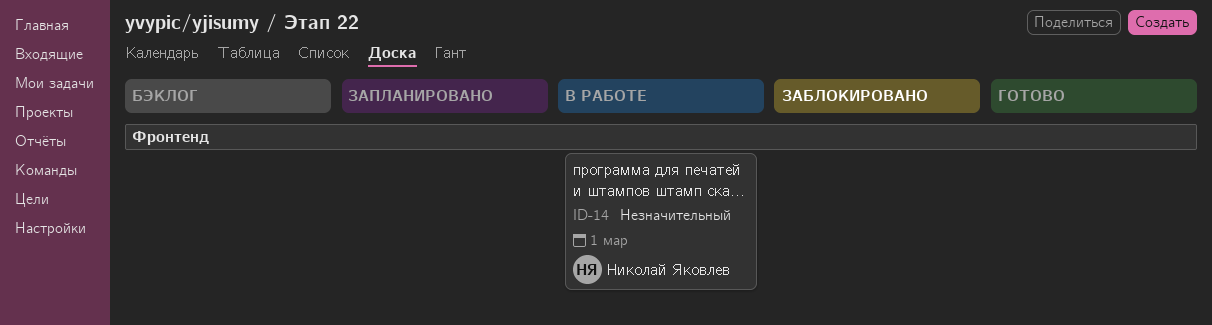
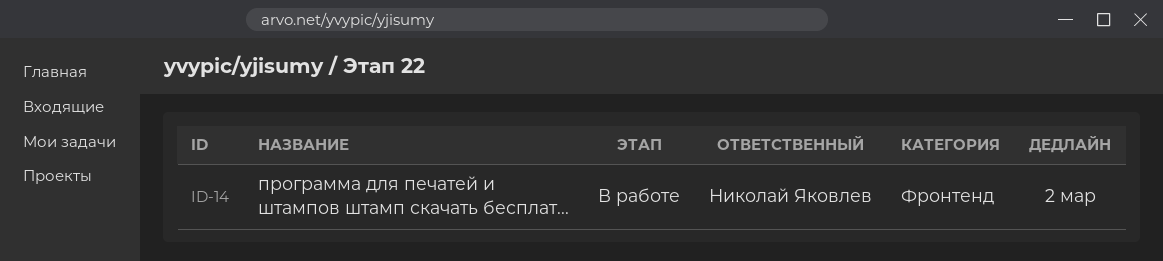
ID-14, due: Mar 1 -> Mar 2

